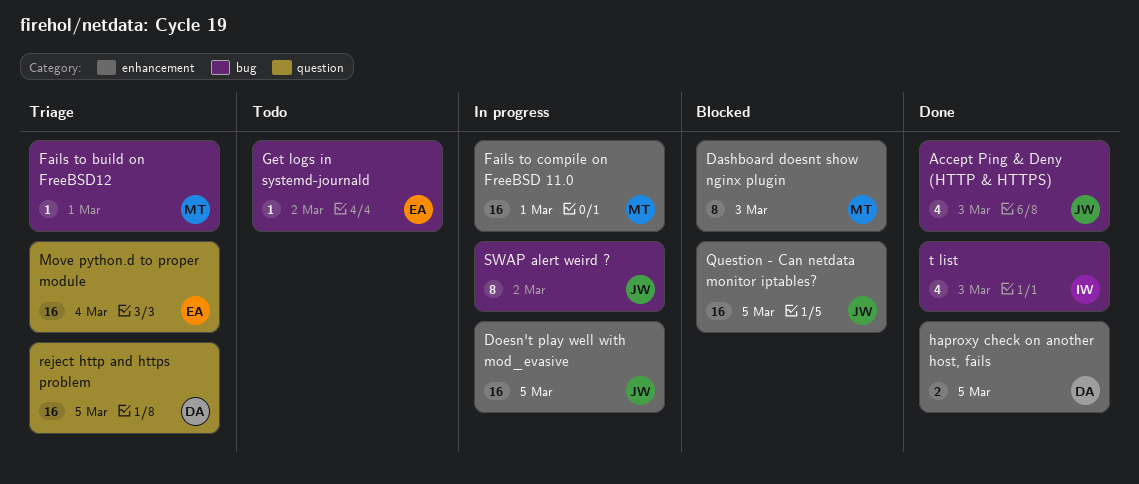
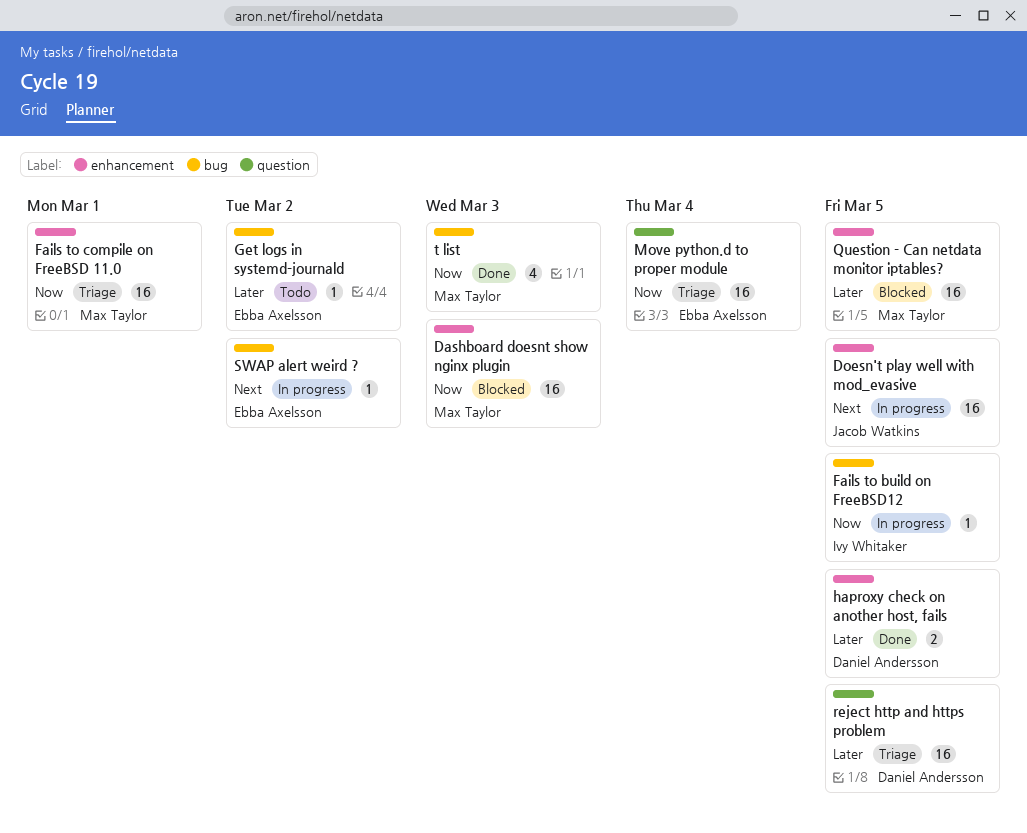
Accept Ping & Deny (HTTP & HTTPS): present -> none
Dashboard doesnt show nginx plugin, estimate: 8 -> 16
Fails to build on FreeBSD12, status: Triage -> In progress
Fails to build on FreeBSD12, owner: Max Taylor -> Ivy Whitaker
Fails to build on FreeBSD12, due: Mar 1 -> Mar 5
Fails to compile on FreeBSD 11.0, status: In progress -> Triage
Question - Can netdata monitor iptables?, owner: Jacob Watkins -> Max Taylor
SWAP alert weird ?, owner: Jacob Watkins -> Ebba Axelsson
SWAP alert weird ?, estimate: 8 -> 1
t list, owner: Ivy Whitaker -> Max Taylor

